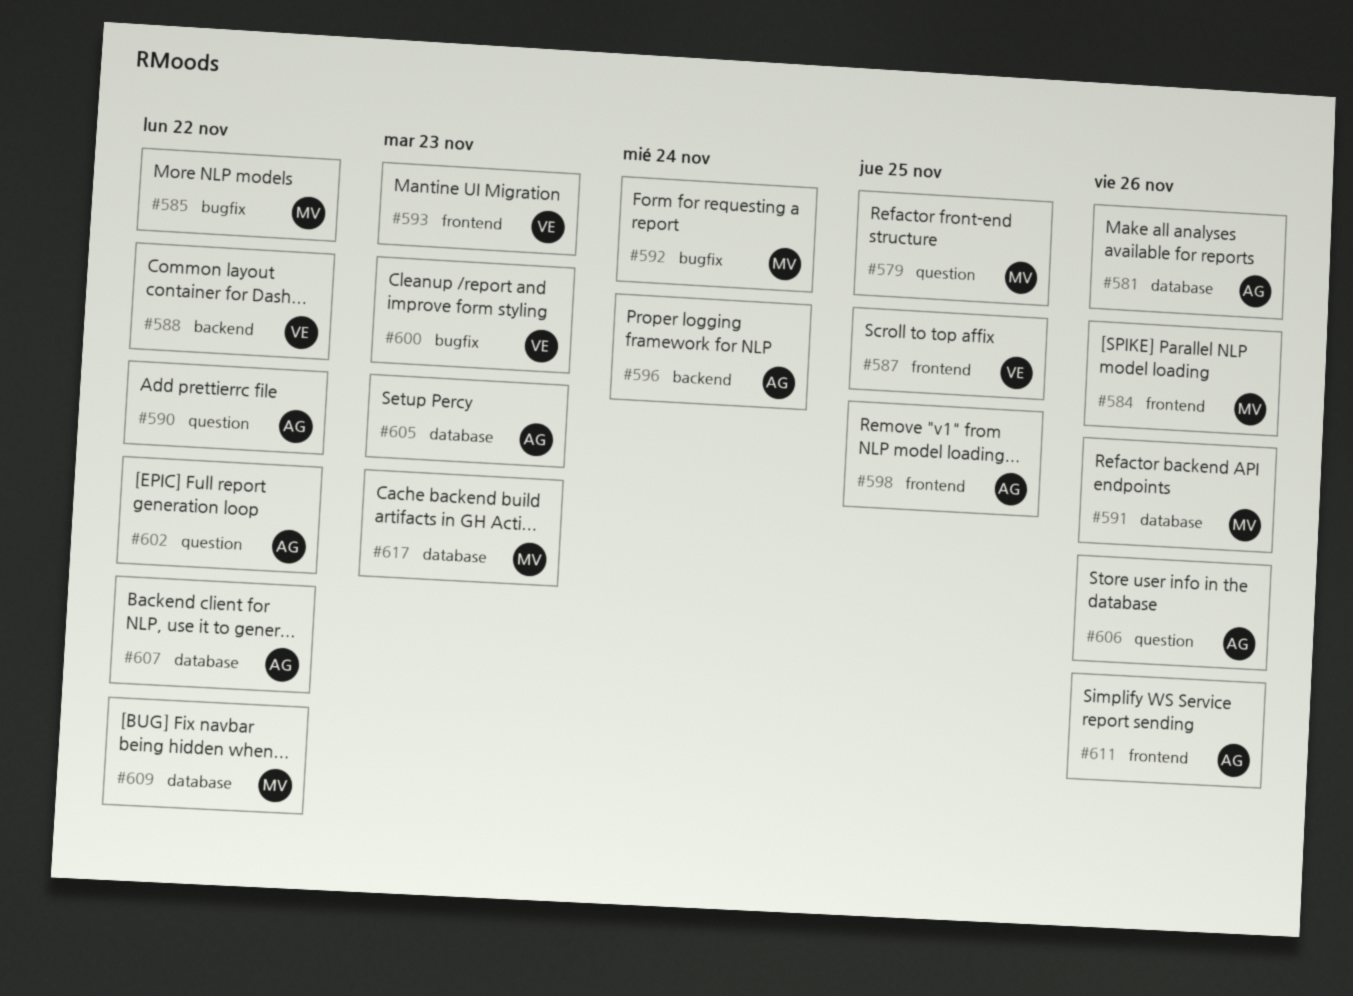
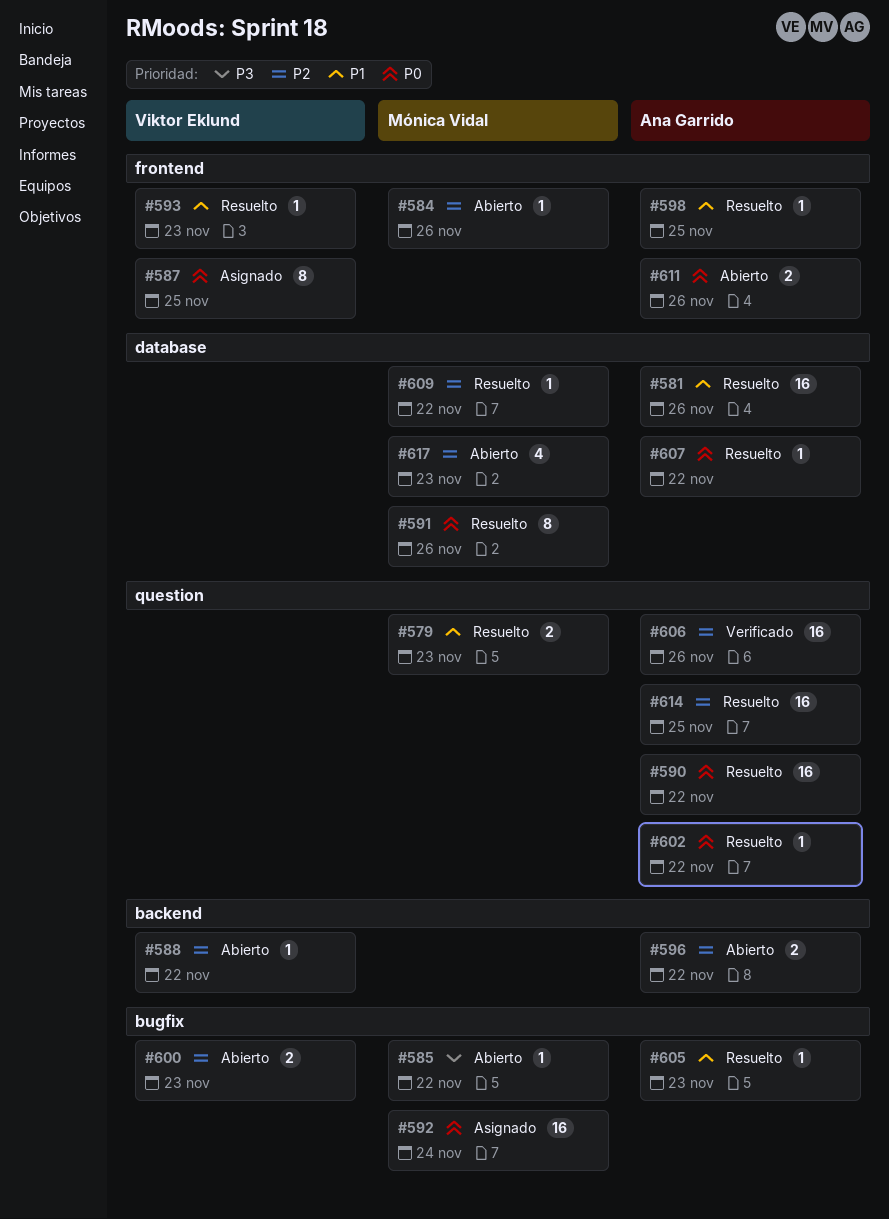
#579, due: Nov 25 -> Nov 23
#596, due: Nov 24 -> Nov 22
#605, label: database -> bugfix
#614: none -> present

